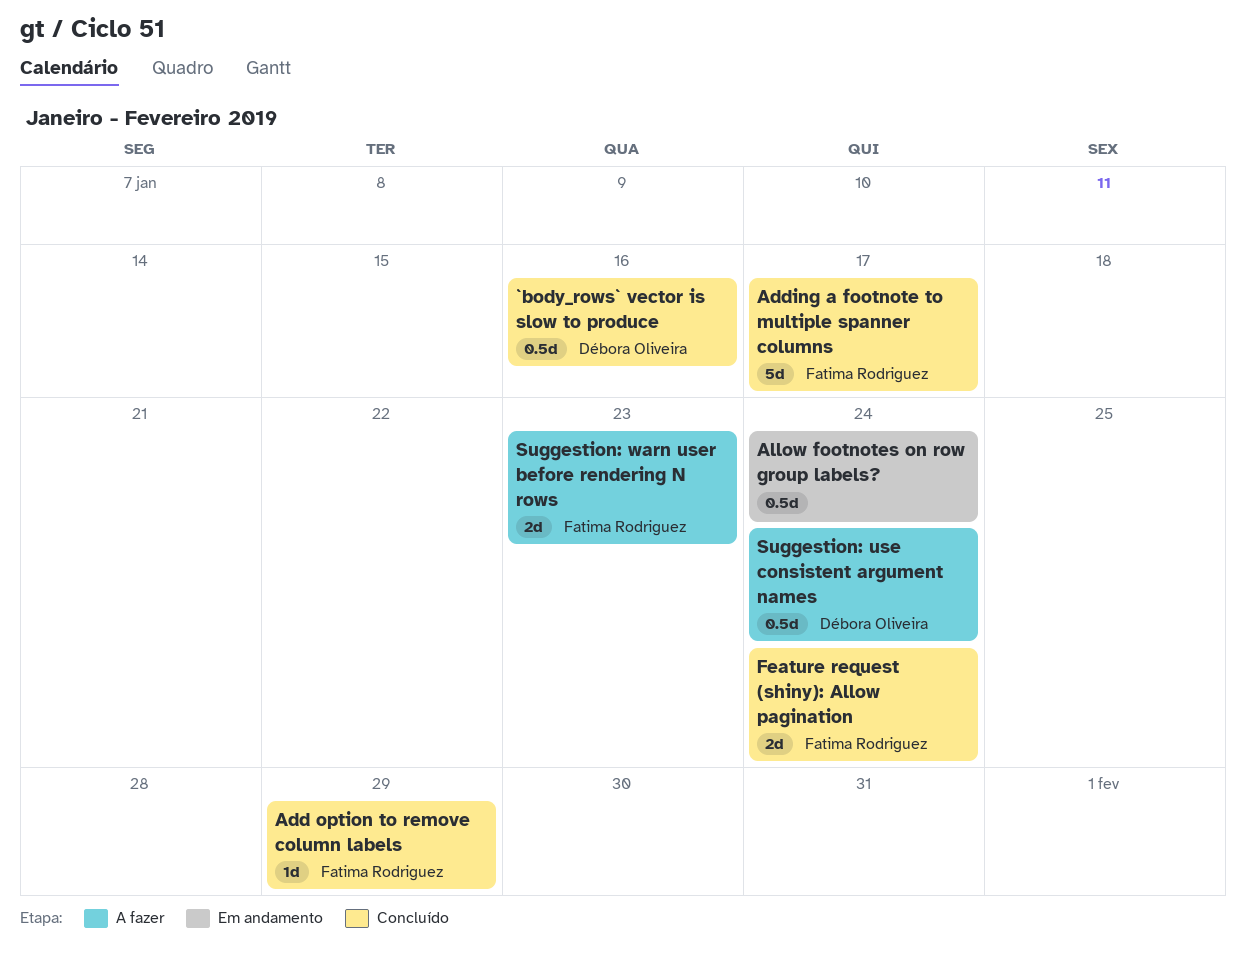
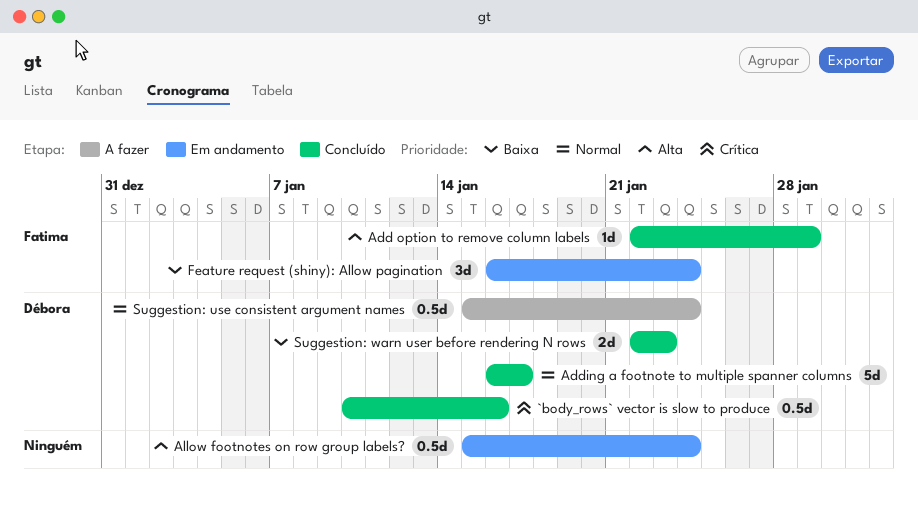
Adding a footnote to multiple spanner columns, owner: Fatima Rodriguez -> Débora Oliveira
Feature request (shiny): Allow pagination, status: Concluído -> Em andamento
Feature request (shiny): Allow pagination, estimate: 2d -> 3d
Suggestion: warn user before rendering N rows, status: A fazer -> Concluído
Suggestion: warn user before rendering N rows, owner: Fatima Rodriguez -> Débora Oliveira

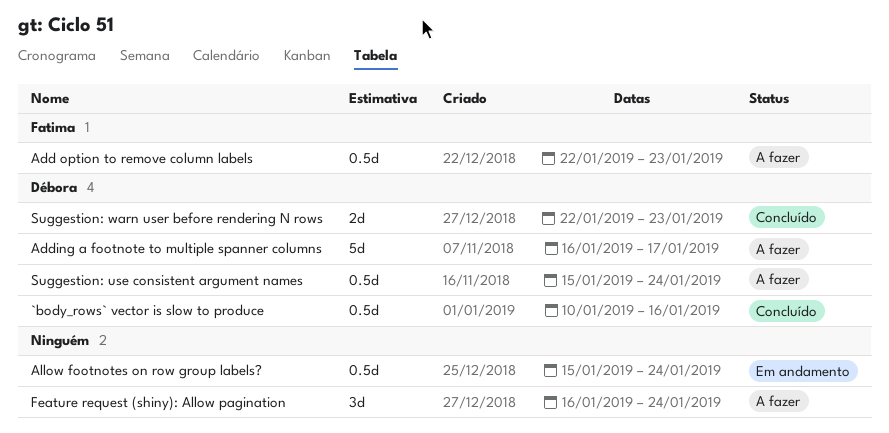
Add option to remove column labels, status: Concluído -> A fazer
Add option to remove column labels, estimate: 1d -> 0.5d
Add option to remove column labels, due: Jan 29 -> Jan 23
Adding a footnote to multiple spanner columns, status: Concluído -> A fazer
Feature request (shiny): Allow pagination, status: Em andamento -> A fazer
Feature request (shiny): Allow pagination, owner: Fatima -> none

